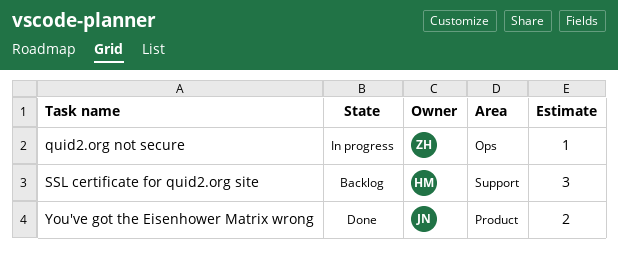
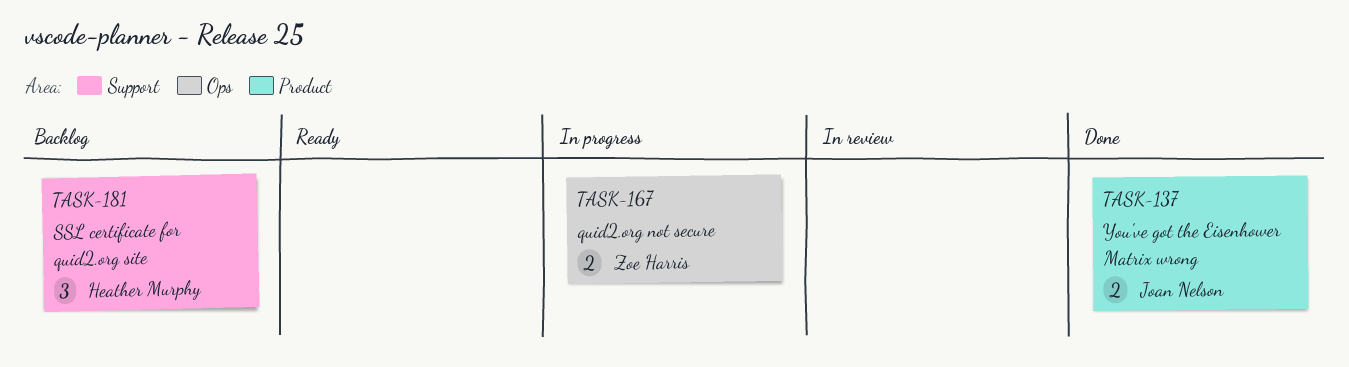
quid2.org not secure, estimate: 1 -> 2

